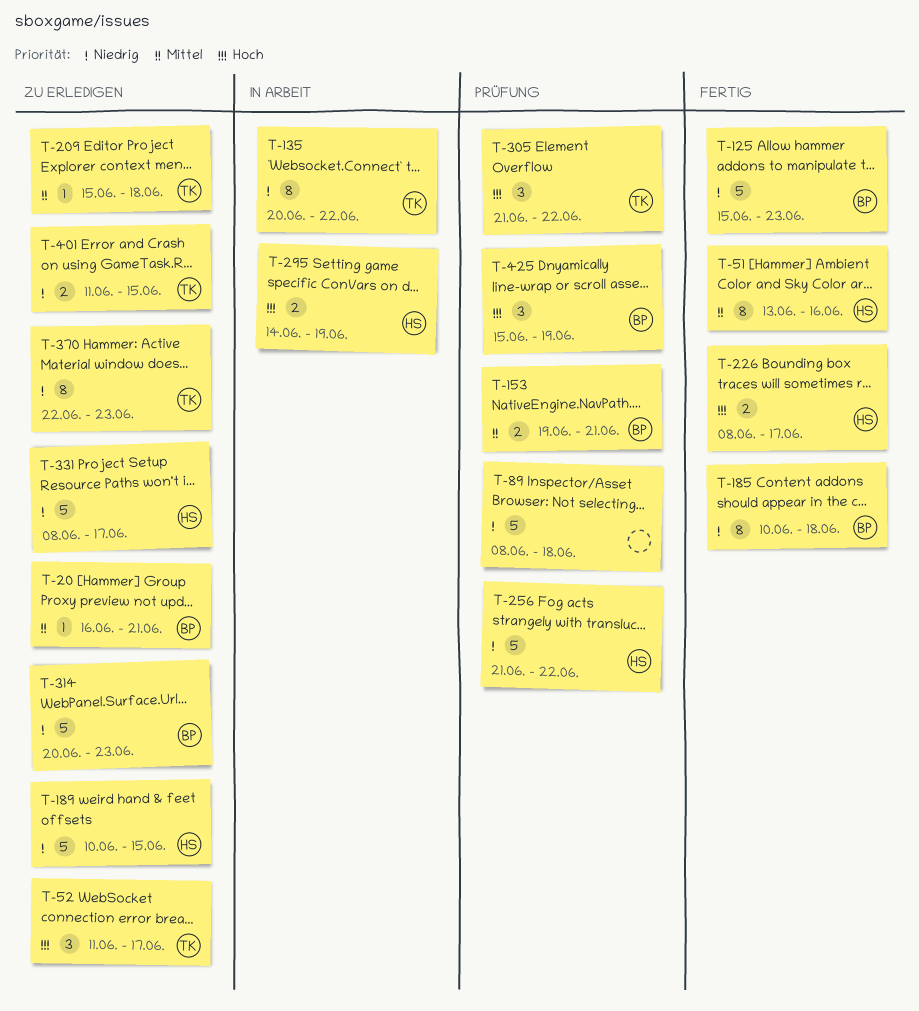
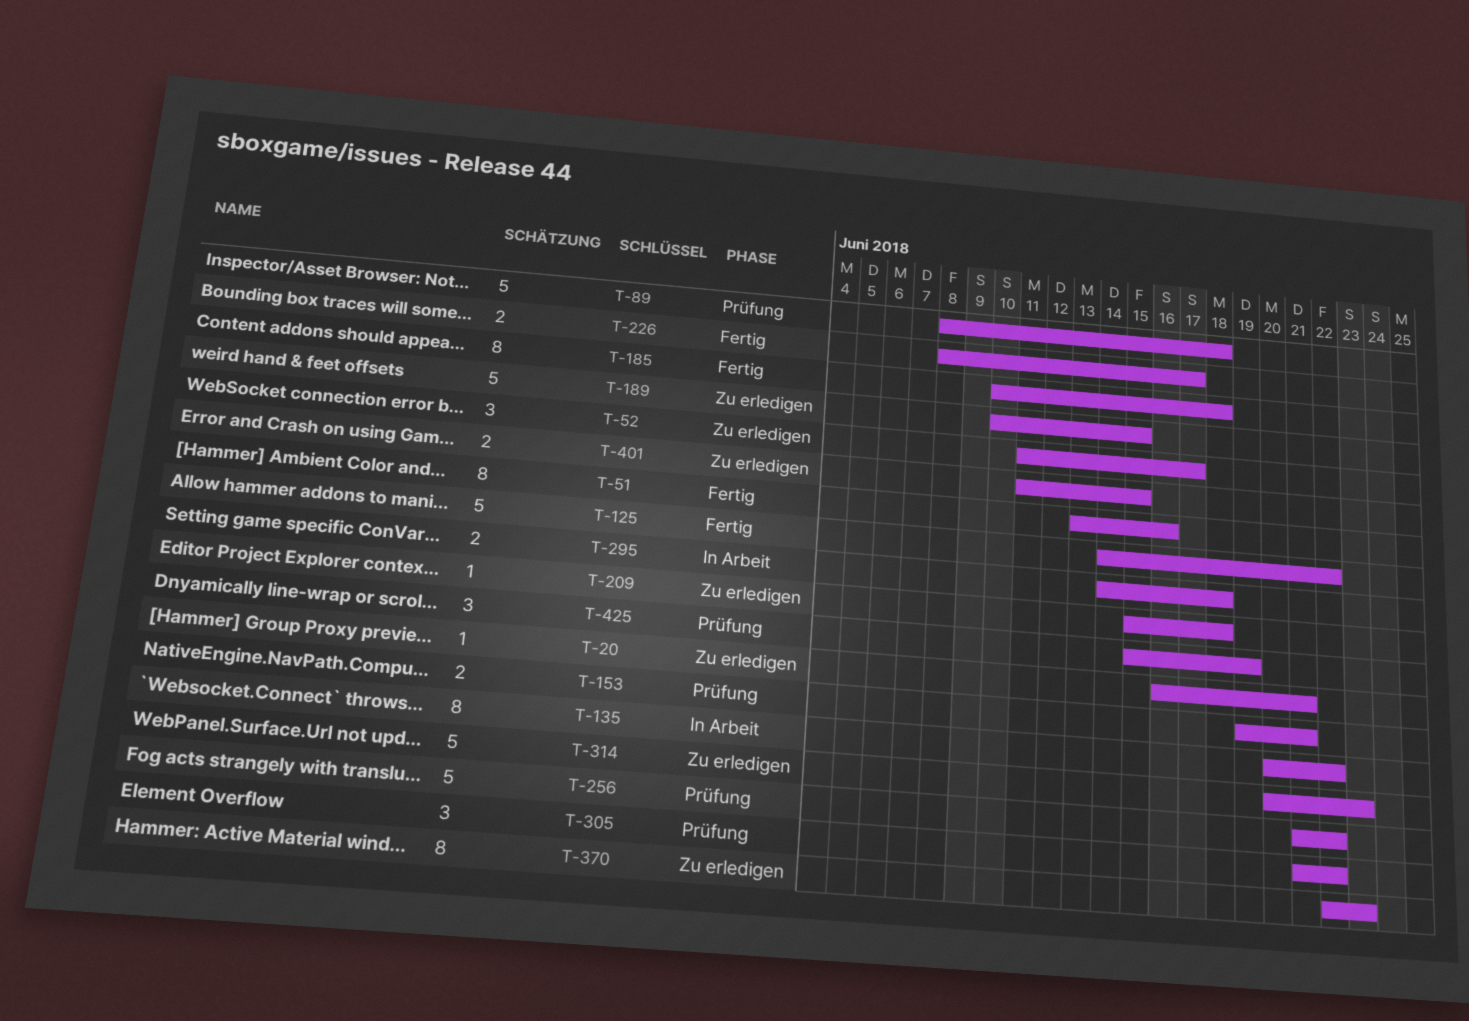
T-125, start: Jun 15 -> Jun 14
T-125, due: Jun 23 -> Jun 22
T-295, due: Jun 19 -> Jun 18
T-331: present -> none

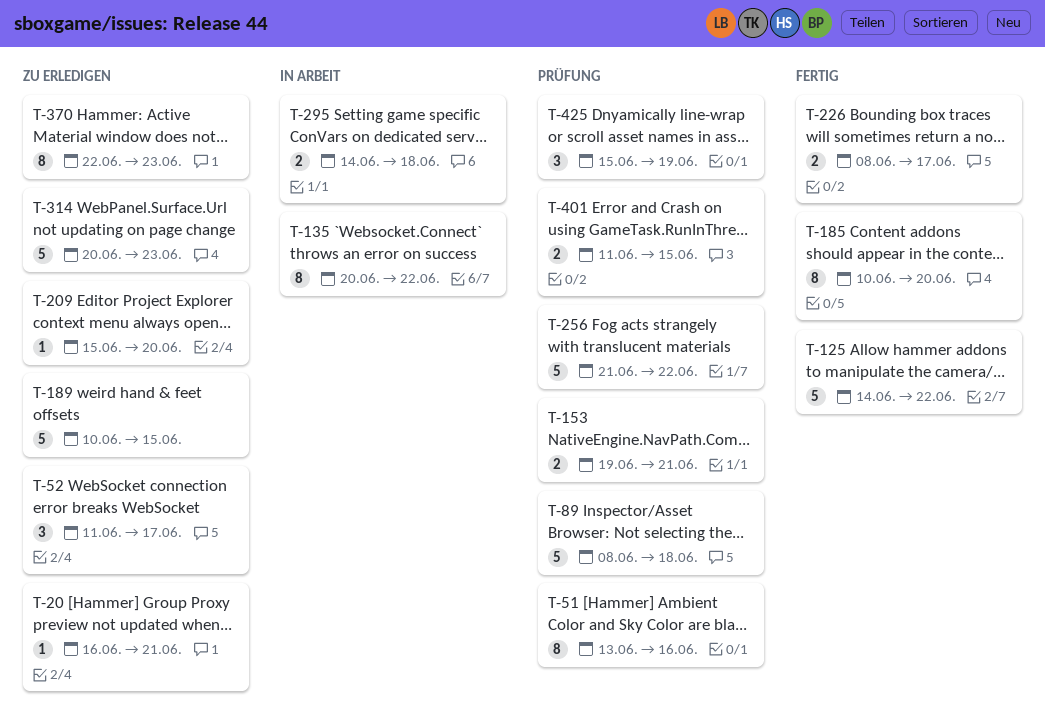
T-51, status: Fertig -> Prüfung
T-185, due: Jun 18 -> Jun 20
T-209, due: Jun 18 -> Jun 20
T-305: present -> none
T-401, status: Zu erledigen -> Prüfung

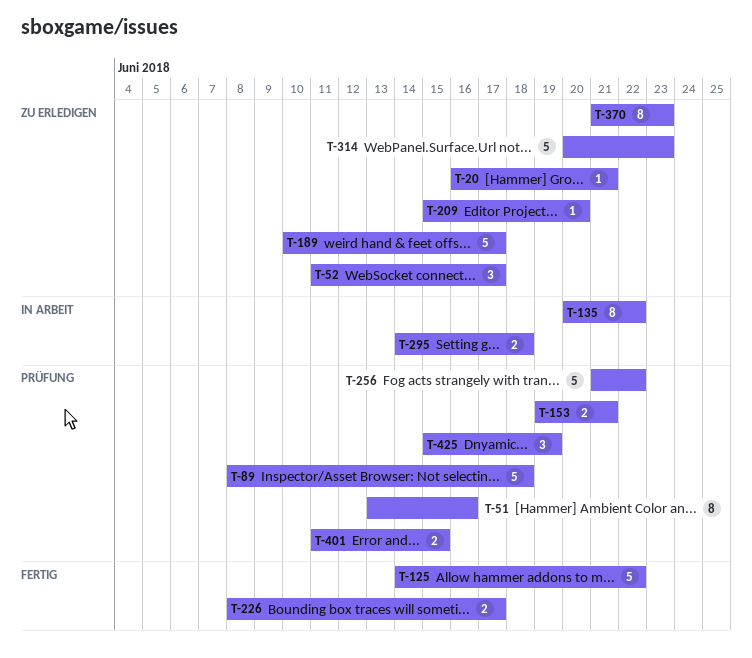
T-185: present -> none
T-189, due: Jun 15 -> Jun 17
T-370, start: Jun 22 -> Jun 21

